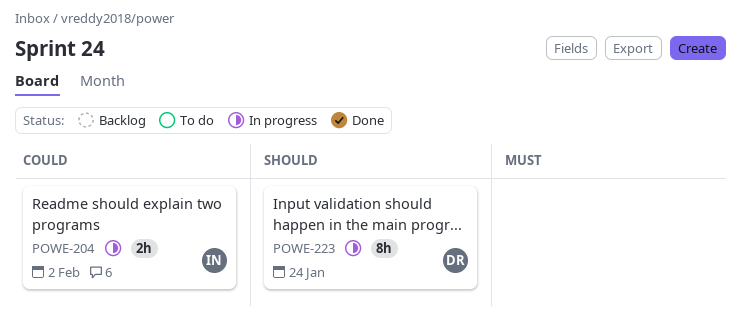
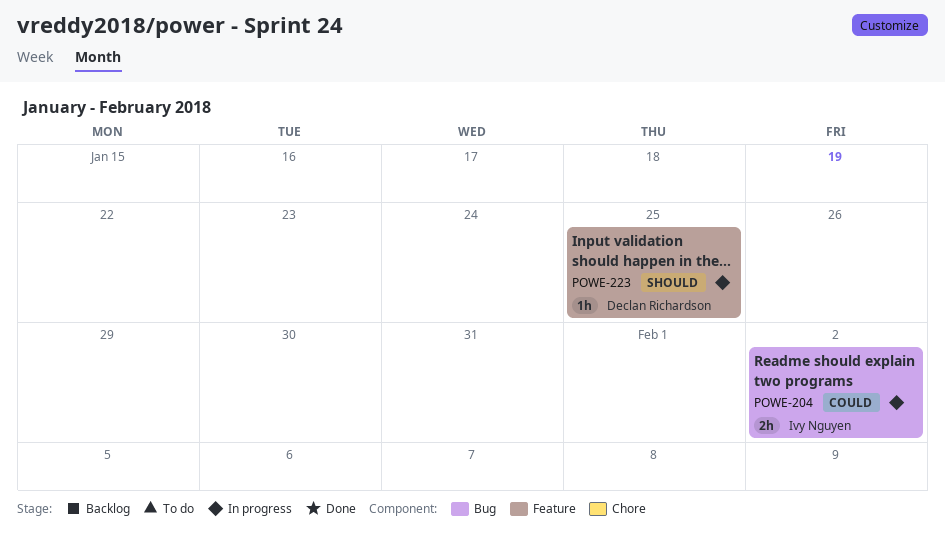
POWE-223, estimate: 8h -> 1h
POWE-223, due: Jan 24 -> Jan 25

